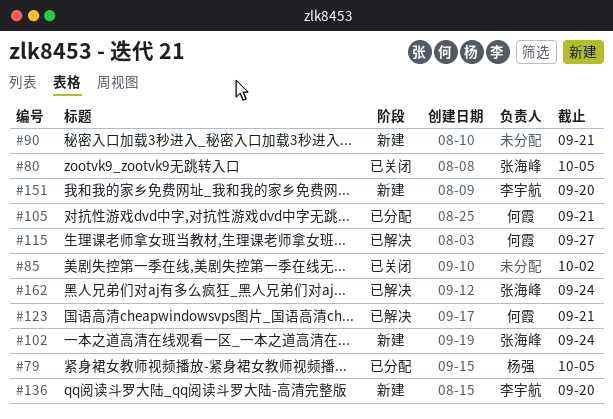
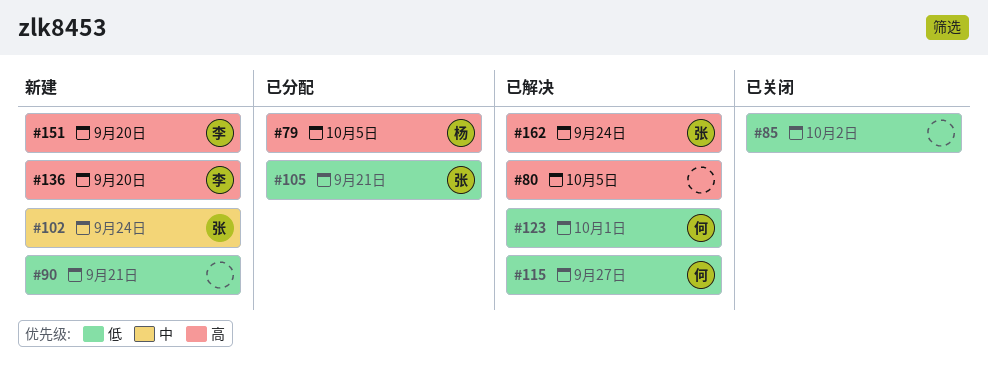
#80, status: 已关闭 -> 已解决
#80, owner: 张海峰 -> none
#105, owner: 何霞 -> 张海峰
#123, due: Sep 21 -> Oct 1

